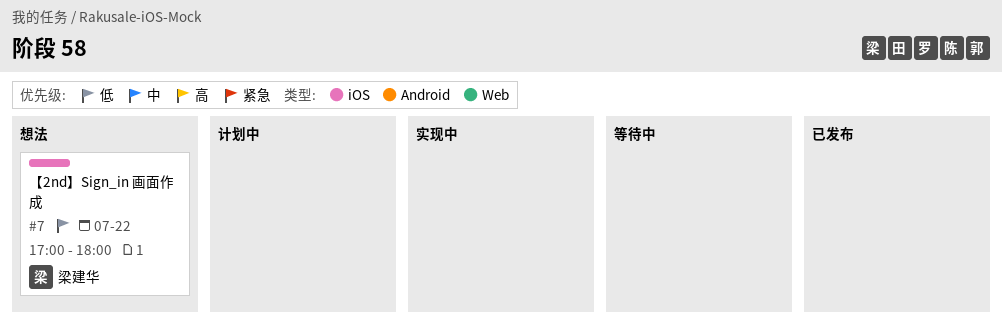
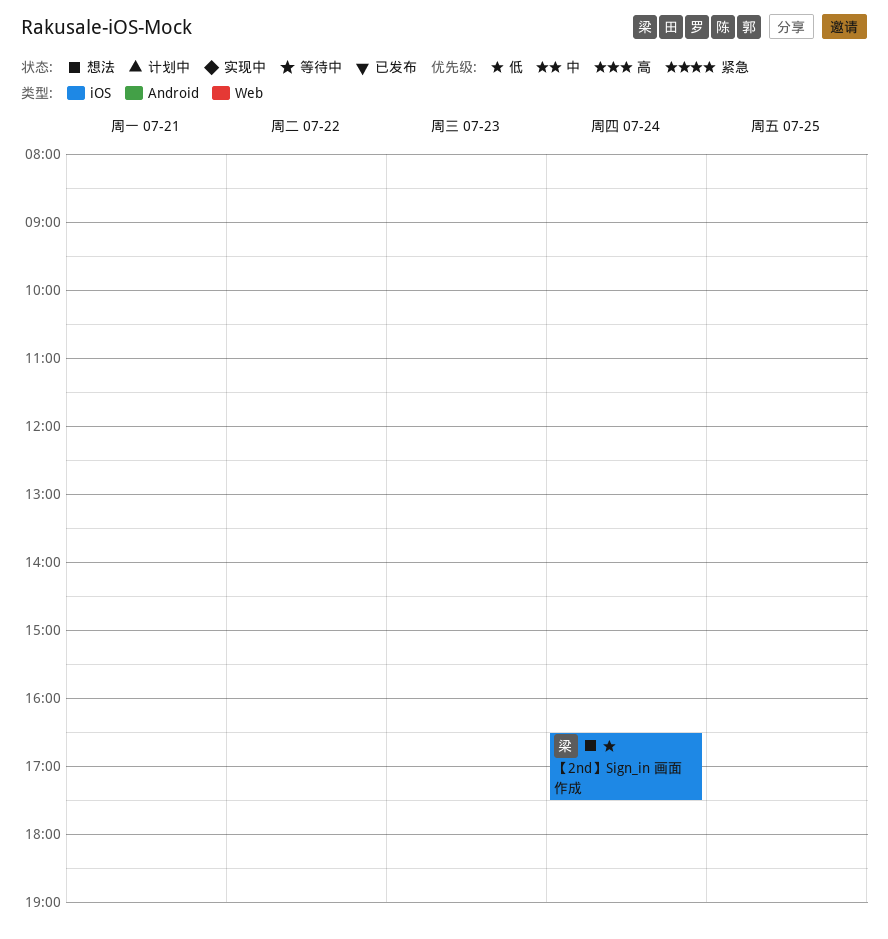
【2nd】Sign_in 画面作成, day: Jul 22 -> Jul 24
【2nd】Sign_in 画面作成, begins: 17:00 -> 16:30
【2nd】Sign_in 画面作成, ends: 18:00 -> 17:30

